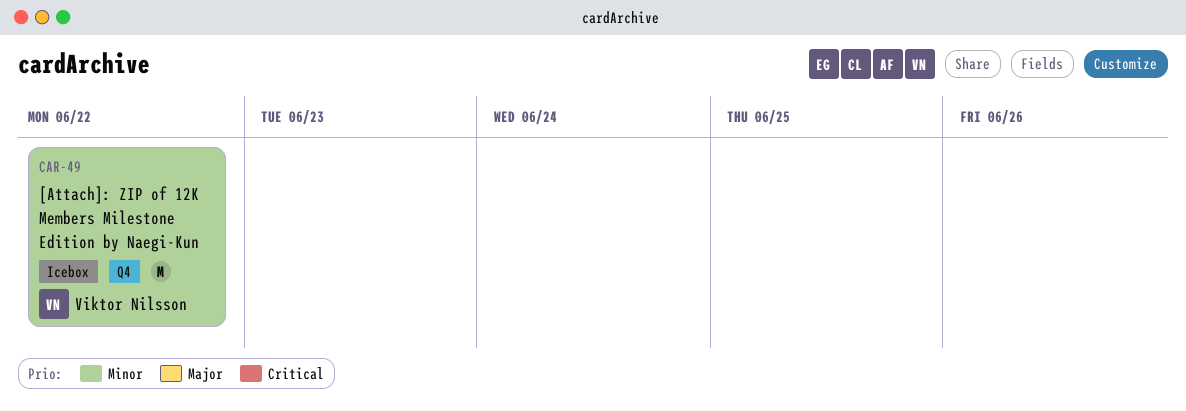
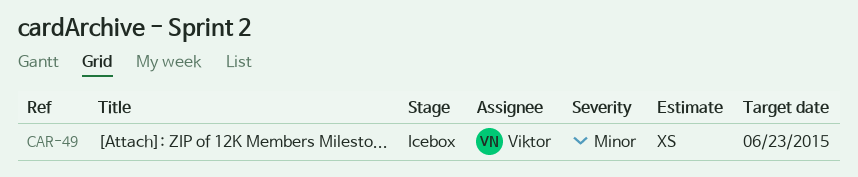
CAR-49, estimate: M -> XS
CAR-49, due: Jun 22 -> Jun 23

